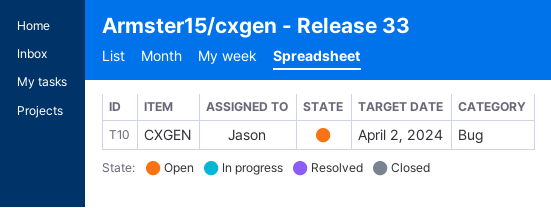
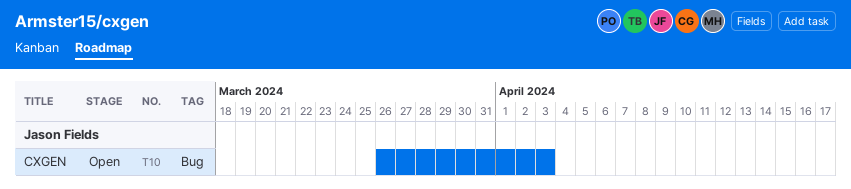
T10, due: Apr 2 -> Apr 3

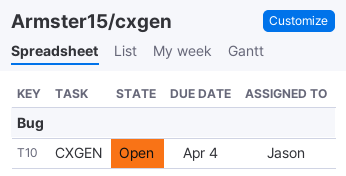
T10, due: Apr 3 -> Apr 4

